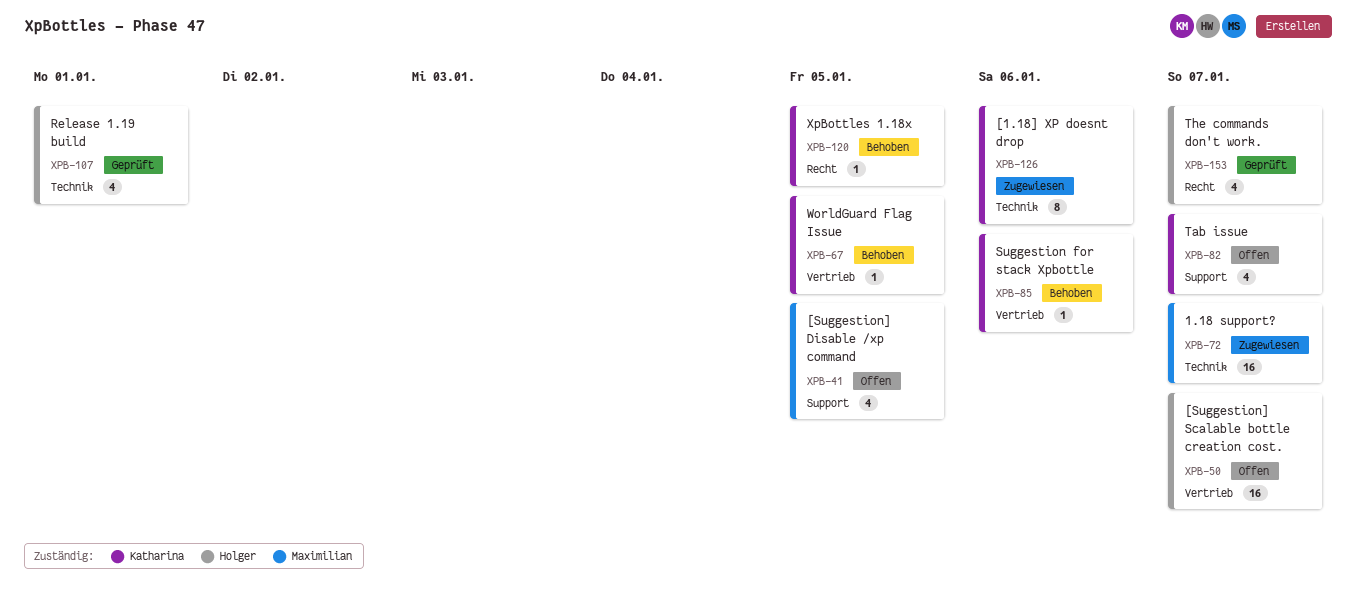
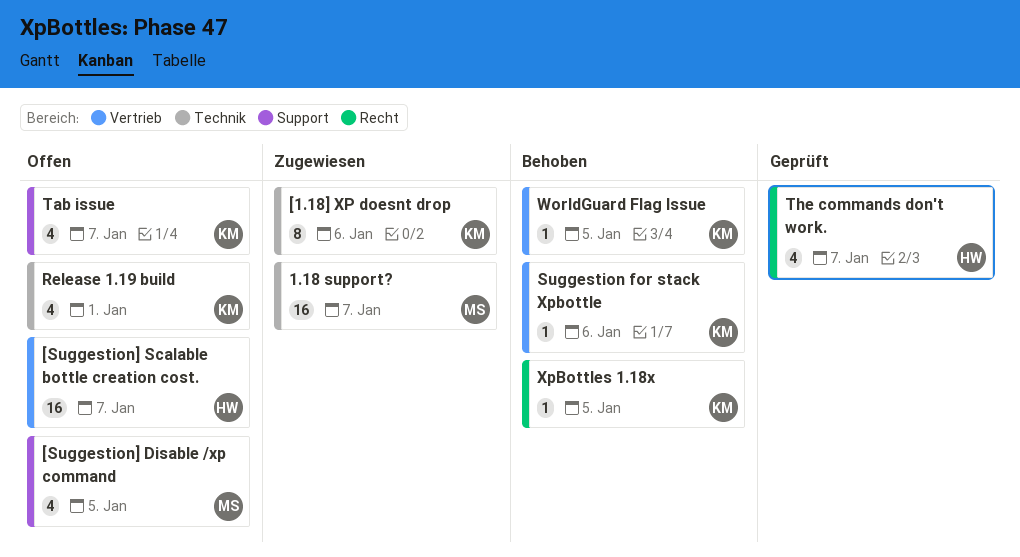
Release 1.19 build, status: Geprüft -> Offen
Release 1.19 build, owner: Holger -> Katharina

